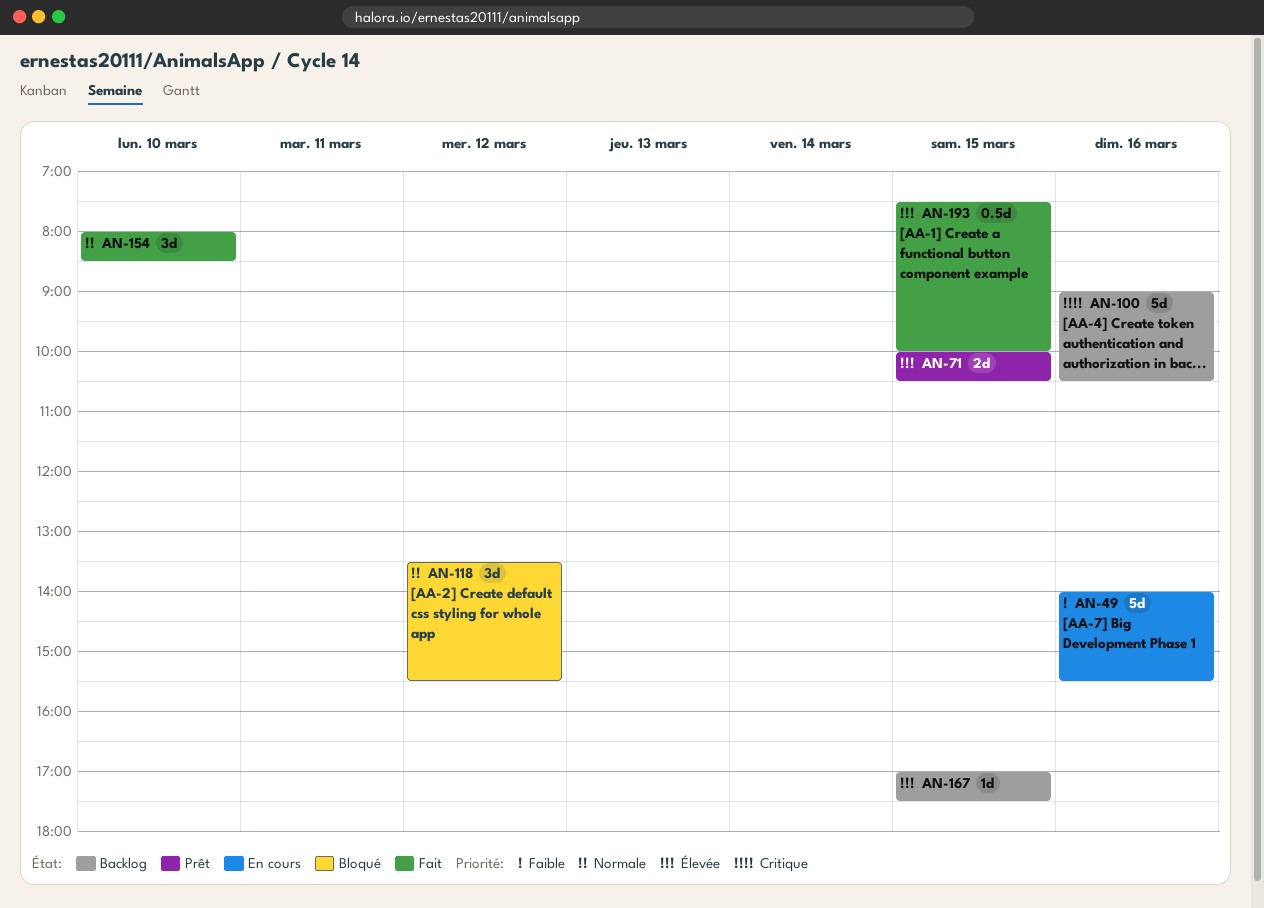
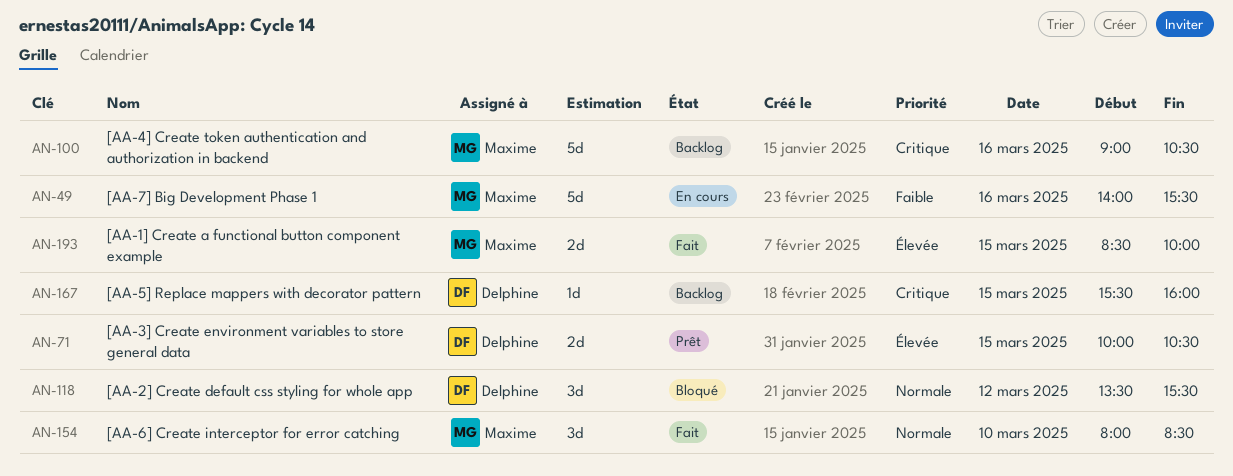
AN-167, priority: Élevée -> Critique
AN-167, begins: 17:00 -> 15:30
AN-167, ends: 17:30 -> 16:00
AN-193, estimate: 0.5d -> 2d
AN-193, begins: 07:30 -> 08:30

